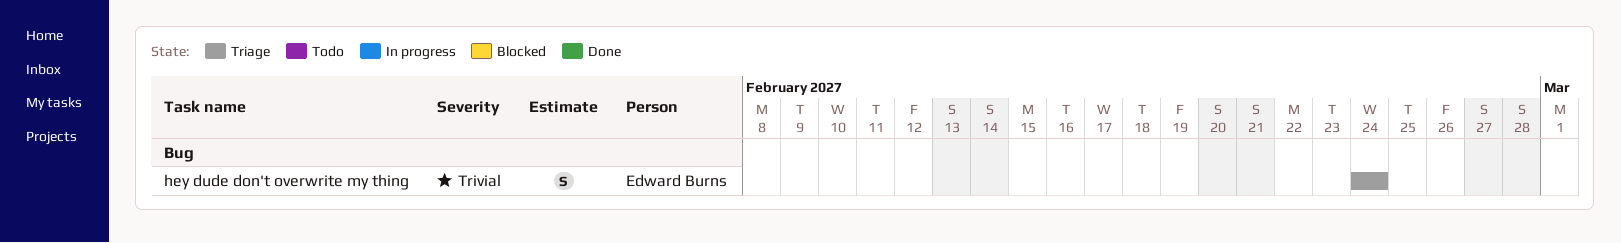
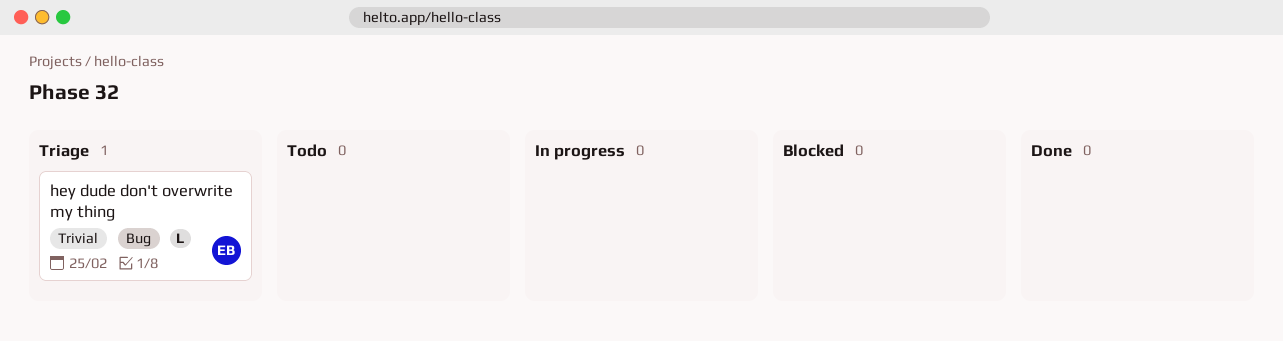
hey dude don't overwrite my thing, estimate: S -> L
hey dude don't overwrite my thing, due: Feb 24 -> Feb 25

